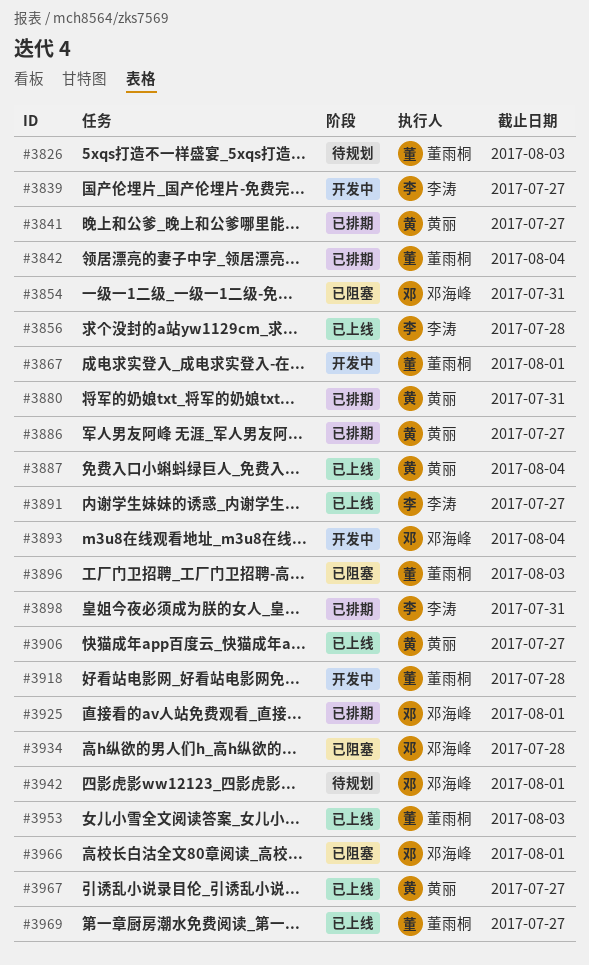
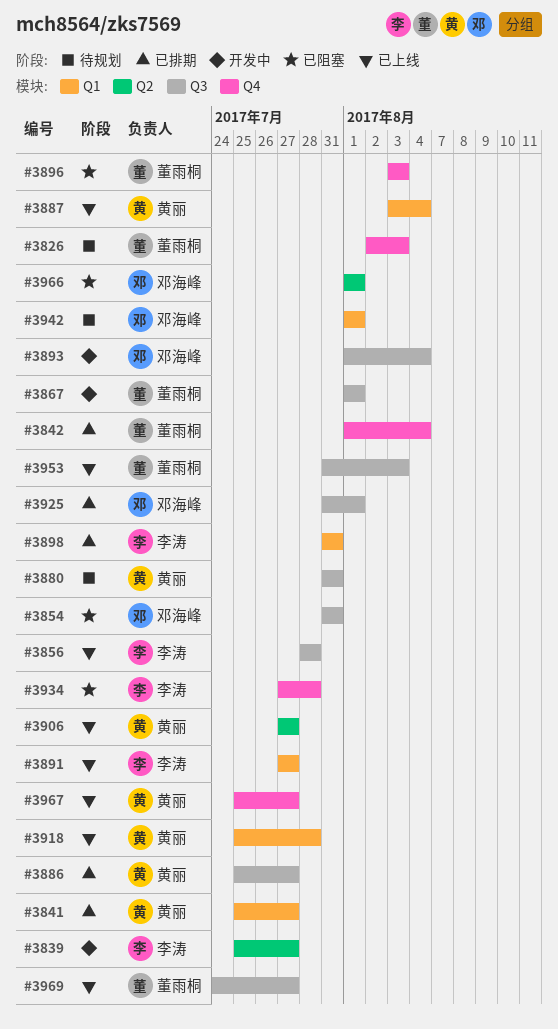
#3880, status: 已排期 -> 待规划
#3918, status: 开发中 -> 已上线
#3918, owner: 董雨桐 -> 黄丽
#3934, owner: 邓海峰 -> 李涛

